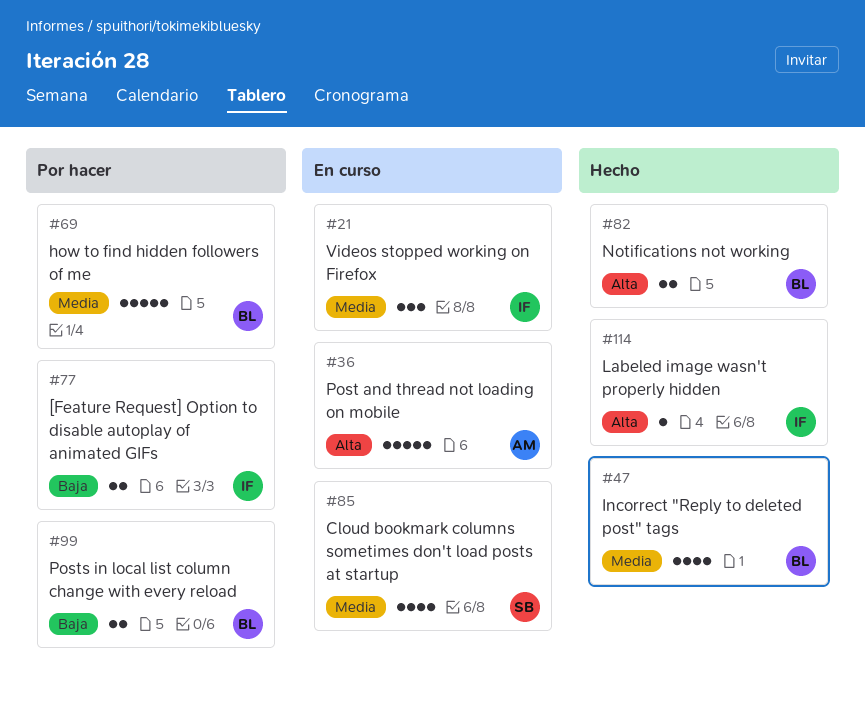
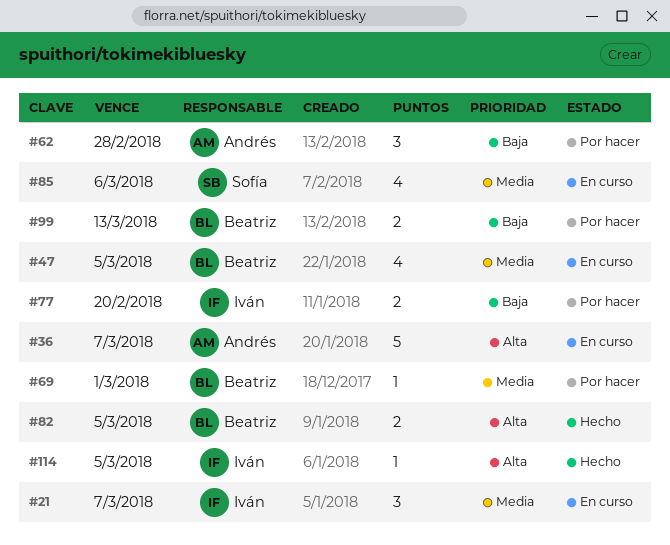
#47, status: Hecho -> En curso
#62: none -> present
#69, estimate: 5 -> 1

